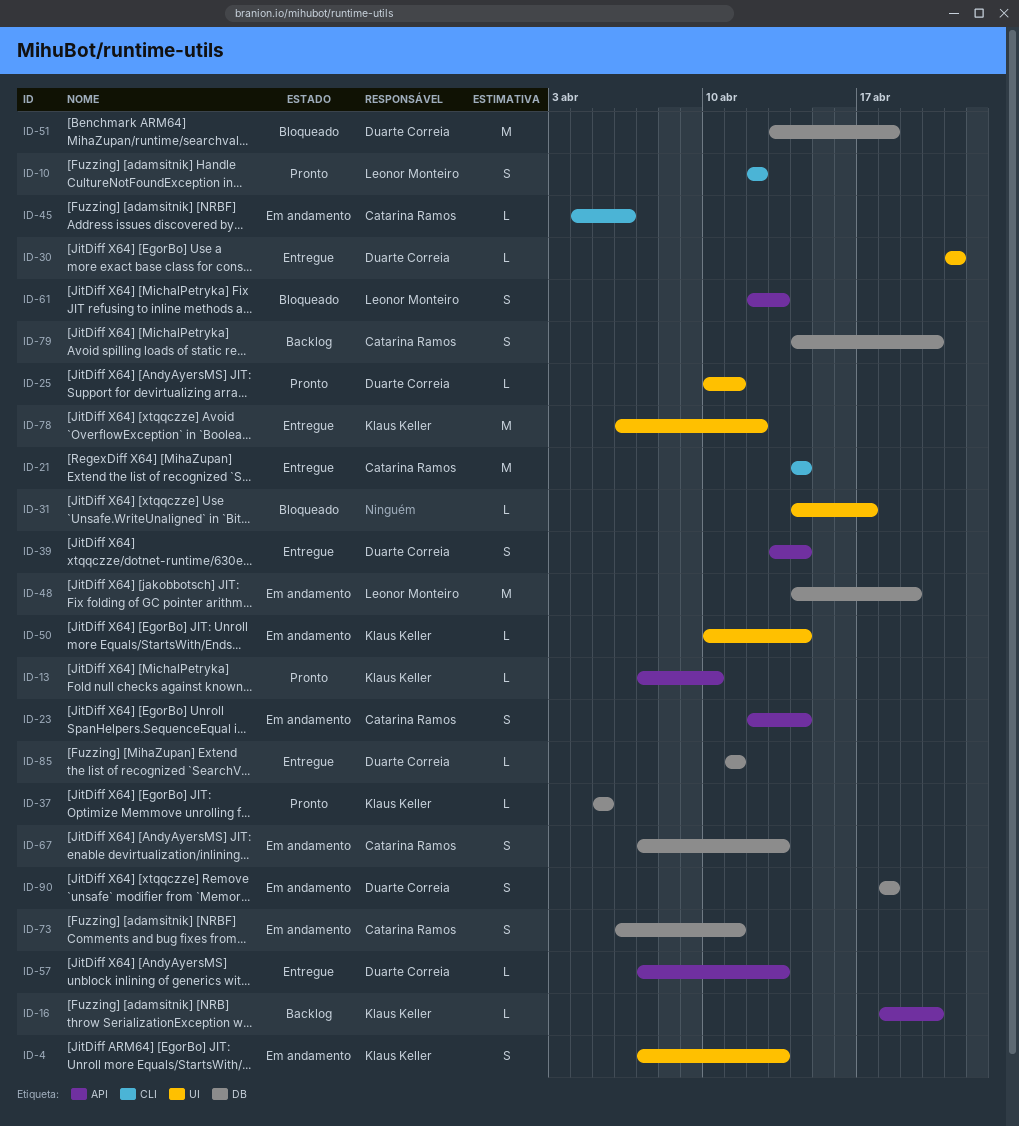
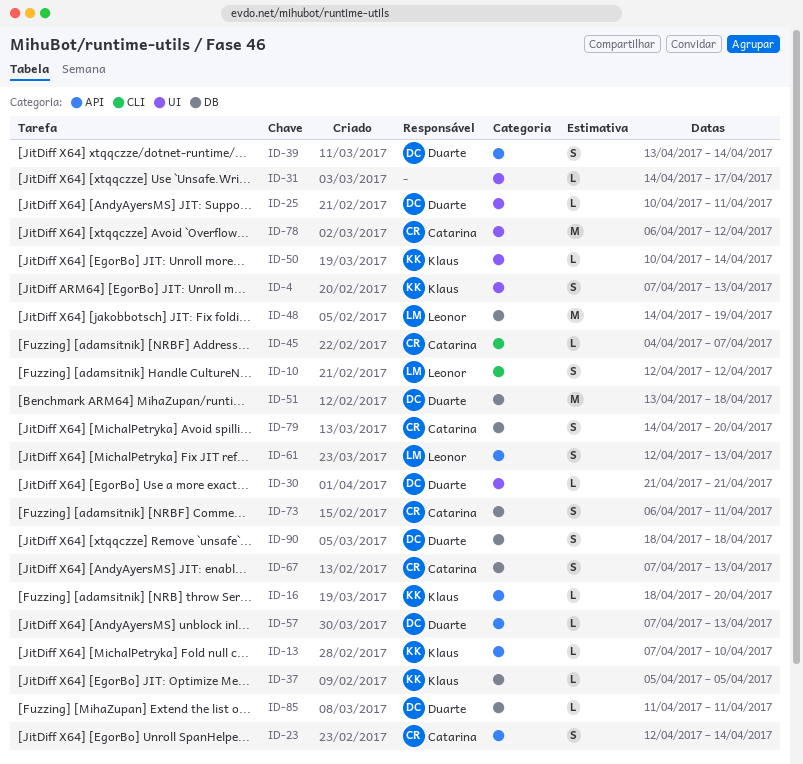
ID-21: present -> none
ID-45, due: Apr 6 -> Apr 7
ID-78, owner: Klaus Keller -> Catarina Ramos

